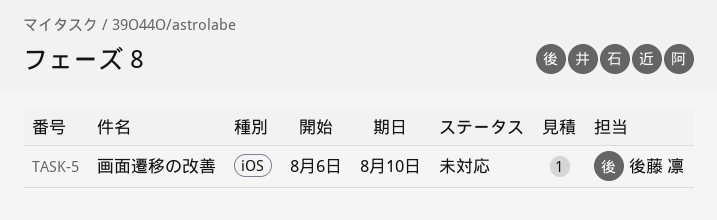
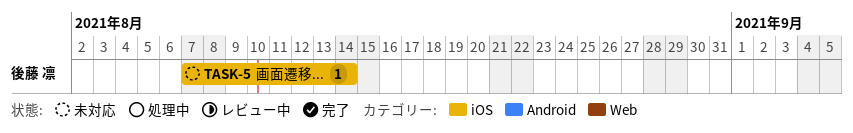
TASK-5, start: Aug 6 -> Aug 7
TASK-5, due: Aug 10 -> Aug 14

